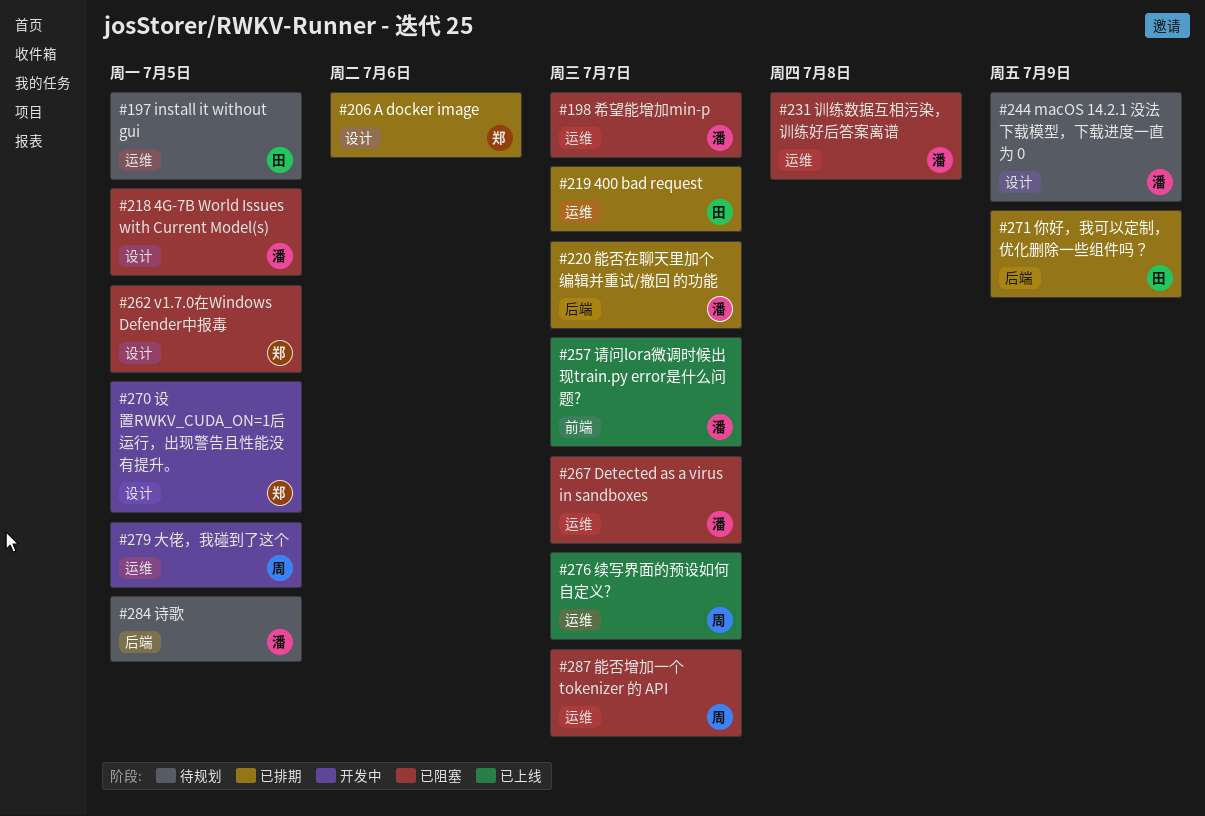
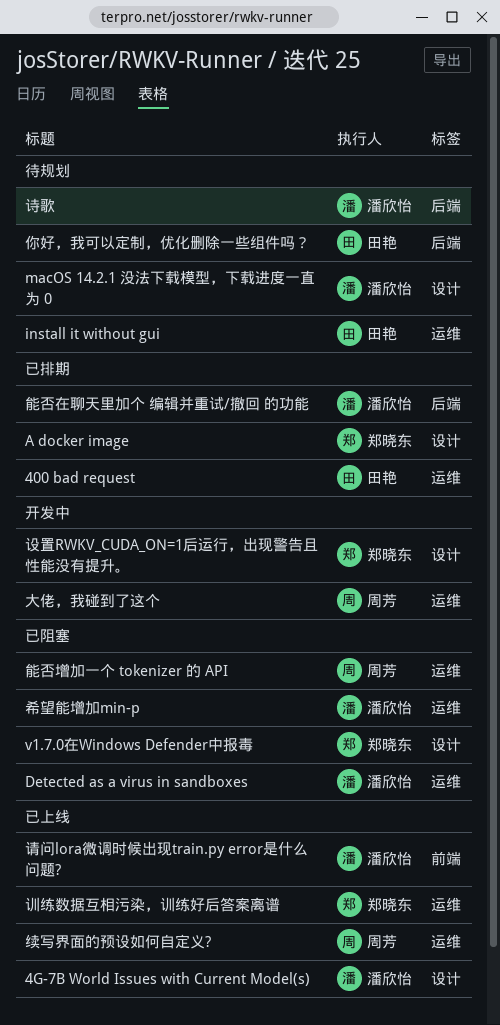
4G-7B World Issues with Current Model(s), status: 已阻塞 -> 已上线
你好，我可以定制，优化删除一些组件吗？, status: 已排期 -> 待规划
训练数据互相污染，训练好后答案离谱, status: 已阻塞 -> 已上线
训练数据互相污染，训练好后答案离谱, owner: 潘欣怡 -> 郑晓东

